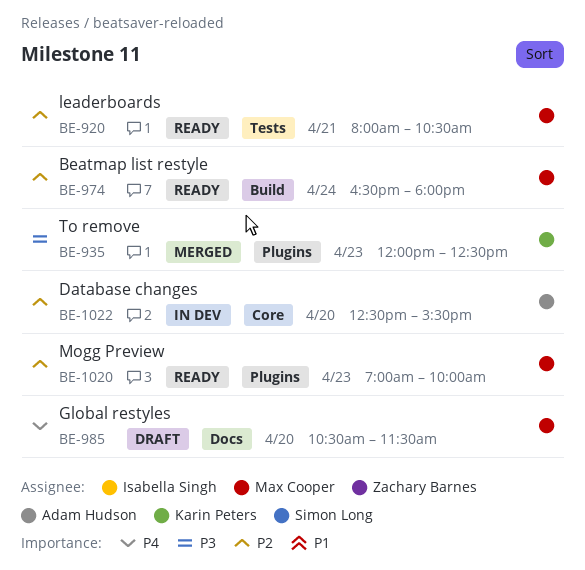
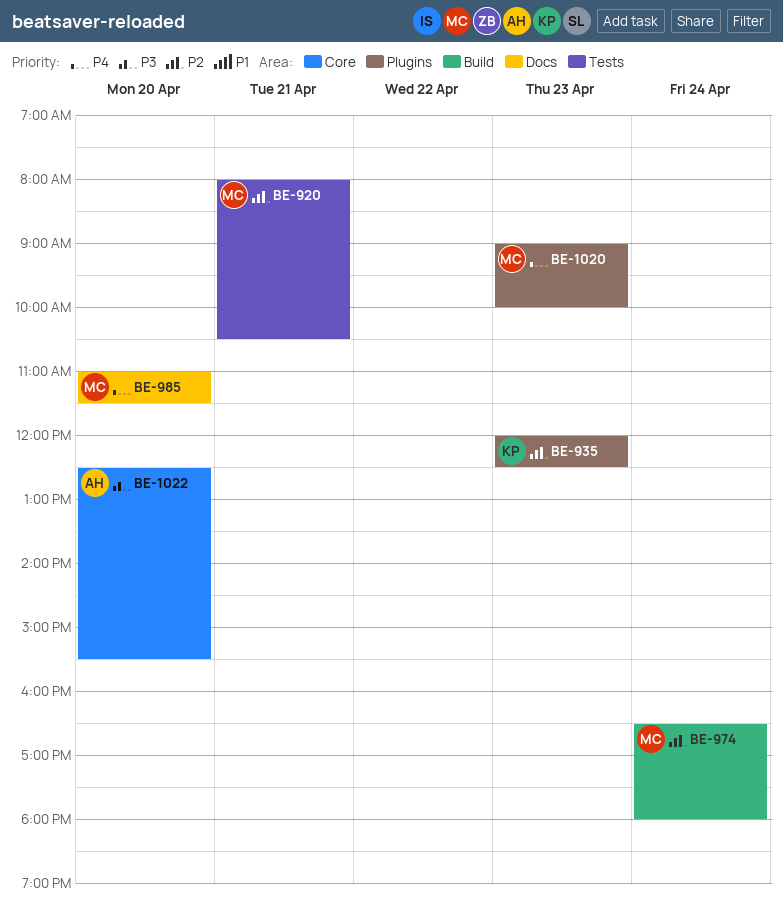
BE-935, priority: P3 -> P2
BE-985, begins: 10:30 -> 11:00
BE-1020, priority: P2 -> P4
BE-1020, begins: 07:00 -> 09:00
BE-1022, priority: P2 -> P3

